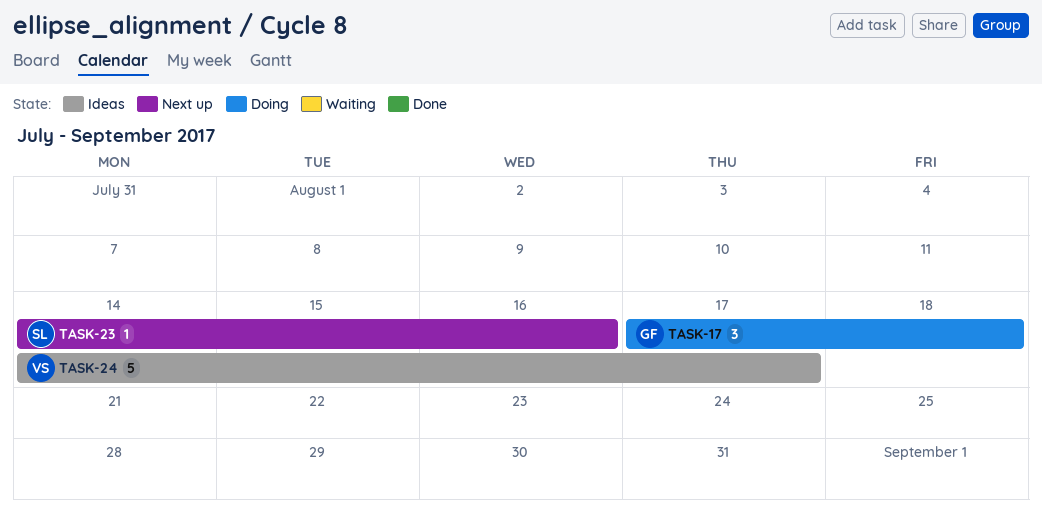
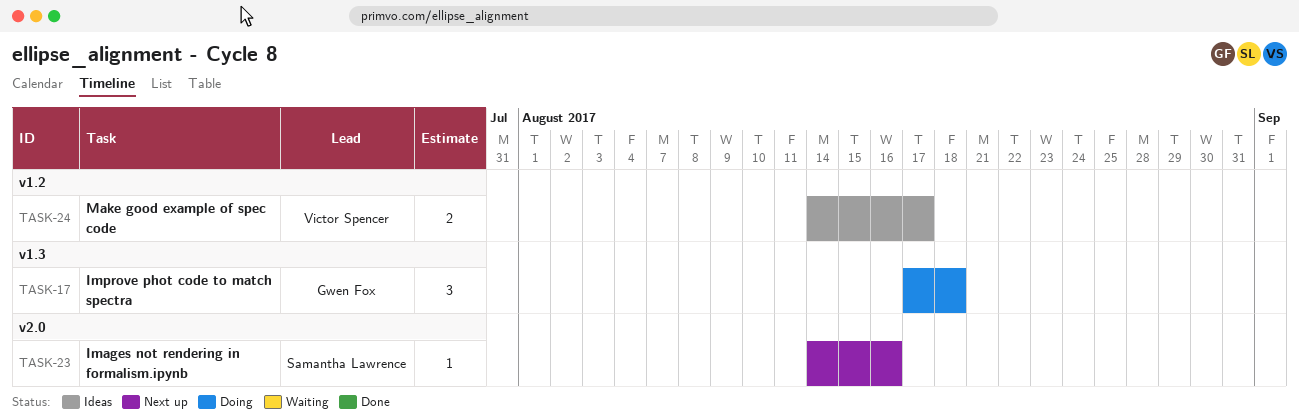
TASK-24, estimate: 5 -> 2

